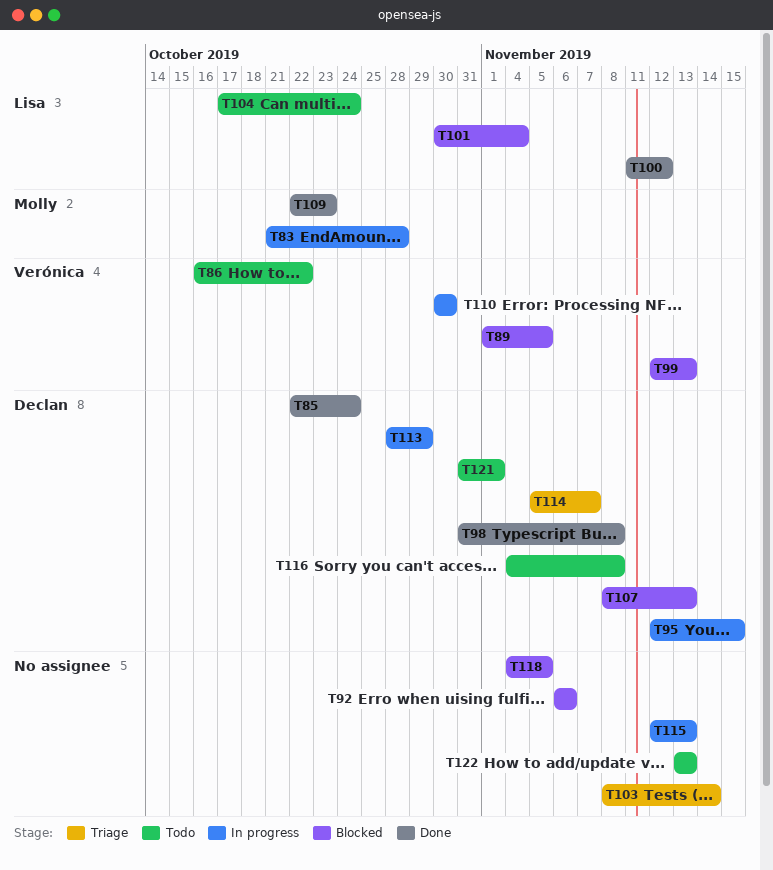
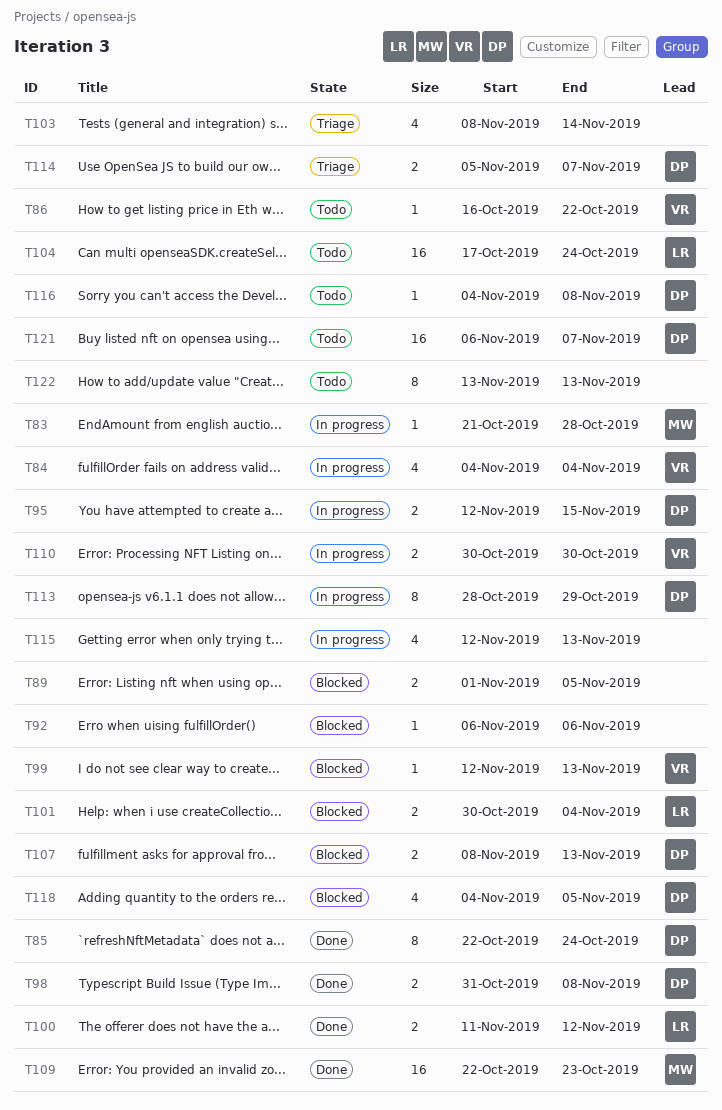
T84: none -> present
T89, owner: Verónica -> none
T118, owner: none -> Declan
T121, start: Oct 31 -> Nov 6
T121, due: Nov 1 -> Nov 7

